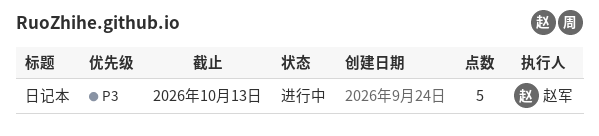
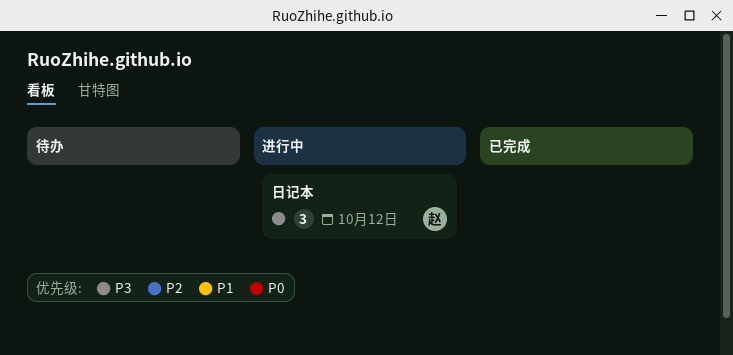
日记本, estimate: 5 -> 3
日记本, due: Oct 13 -> Oct 12

